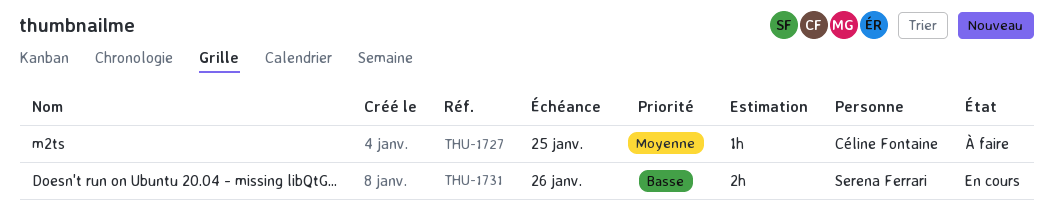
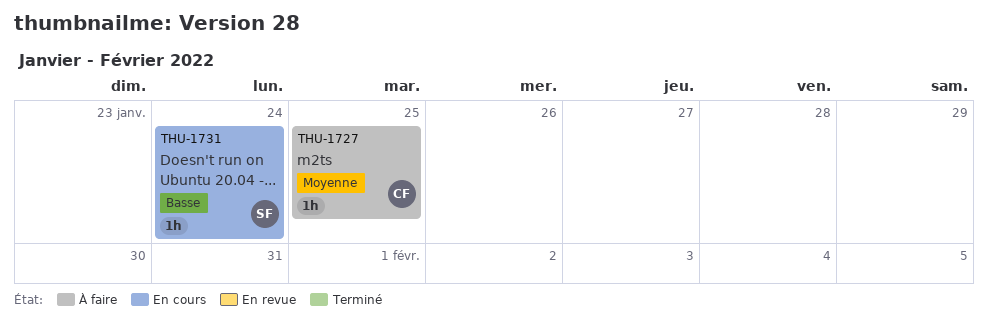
THU-1731, estimate: 2h -> 1h
THU-1731, due: Jan 26 -> Jan 24

